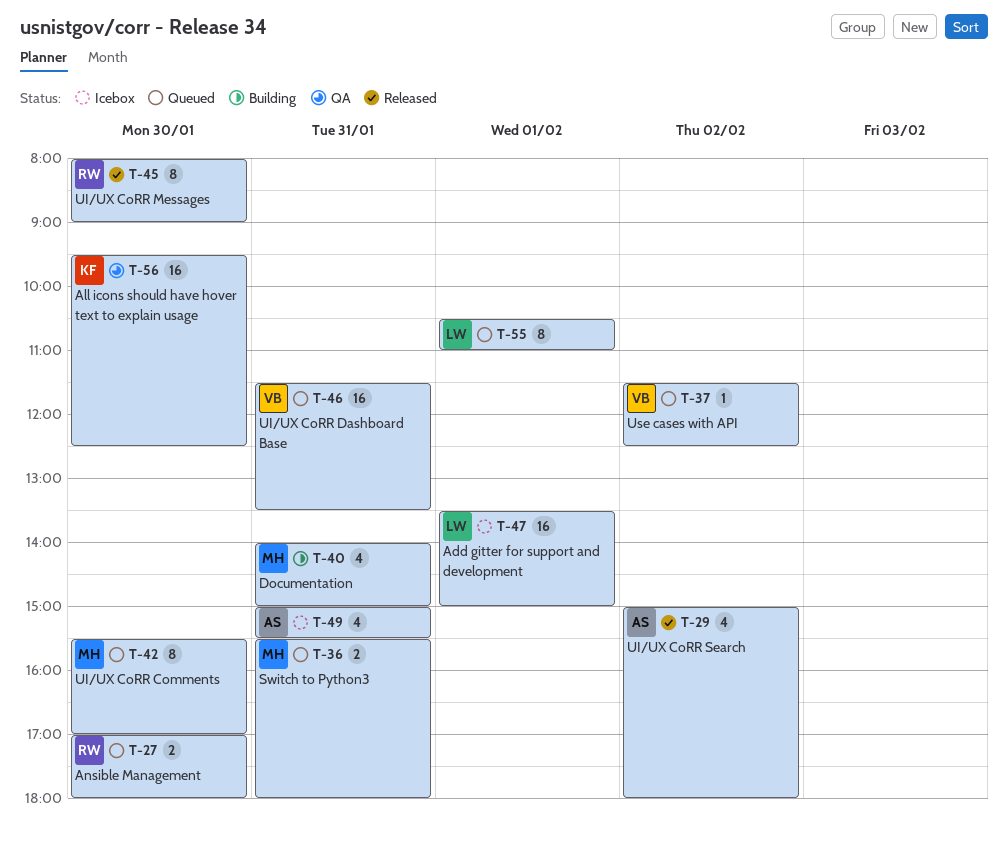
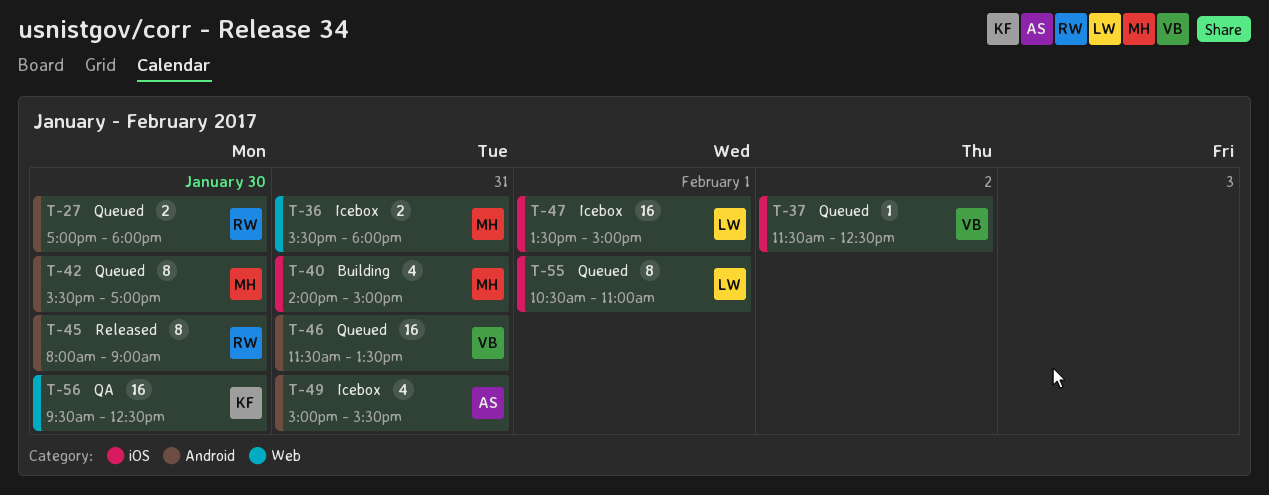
T-29: present -> none
T-36, status: Queued -> Icebox

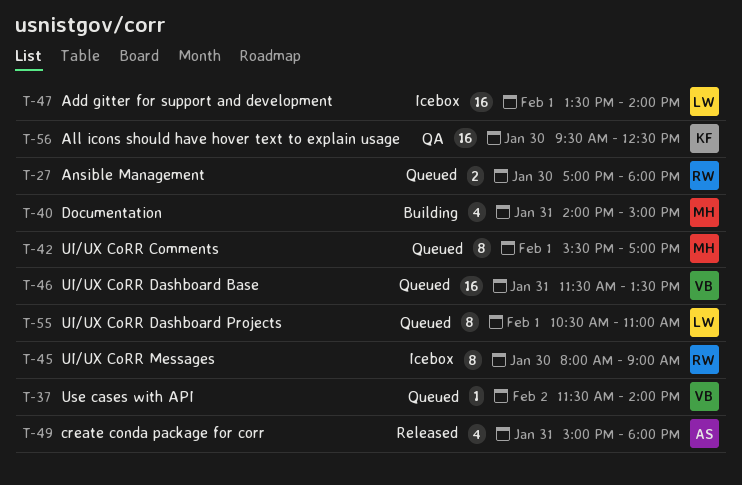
T-36: present -> none
T-37, ends: 12:30 -> 14:00
T-42, day: Jan 30 -> Feb 1
T-45, status: Released -> Icebox
T-47, ends: 15:00 -> 14:00
T-49, status: Icebox -> Released
T-49, ends: 15:30 -> 18:00

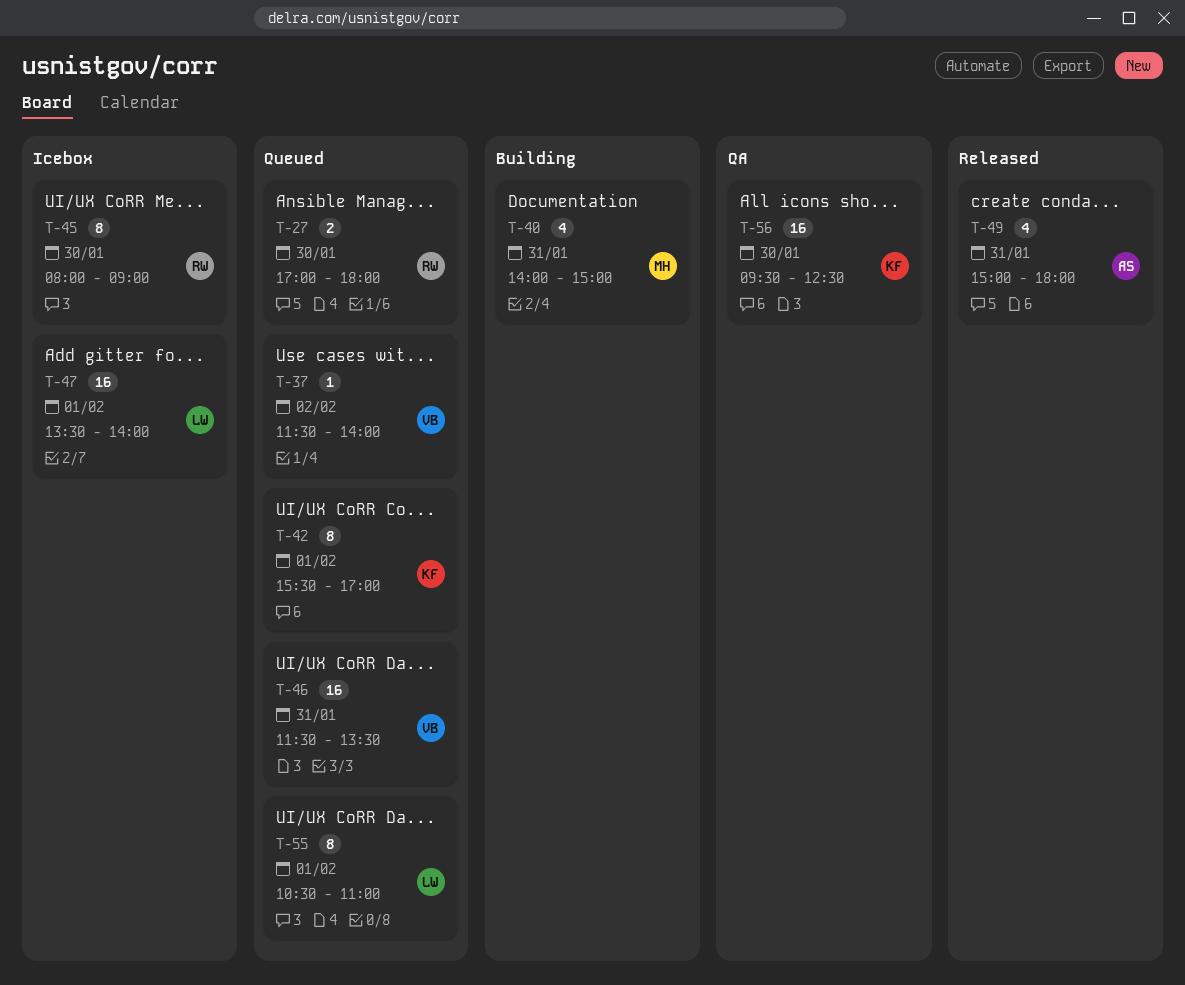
T-42, owner: MH -> KF

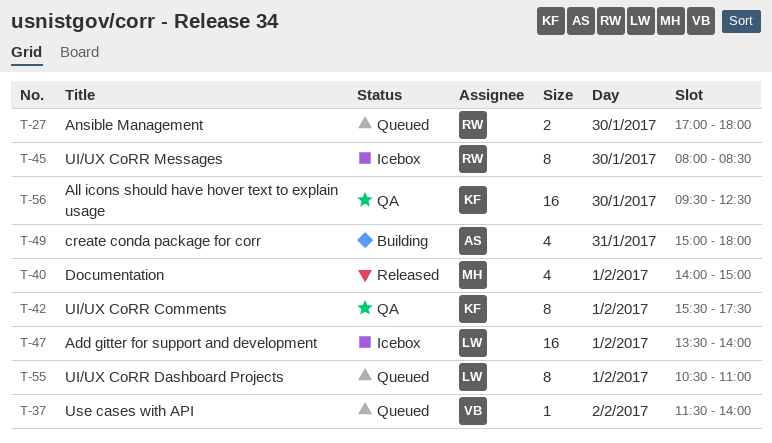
T-40, status: Building -> Released
T-40, day: Jan 31 -> Feb 1
T-42, status: Queued -> QA
T-42, ends: 17:00 -> 17:30
T-45, ends: 09:00 -> 08:30
T-46: present -> none
T-49, status: Released -> Building

